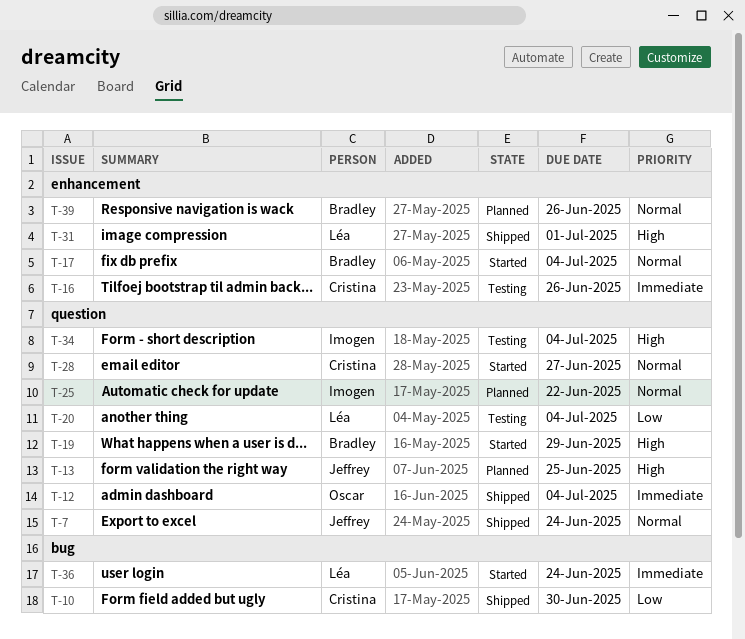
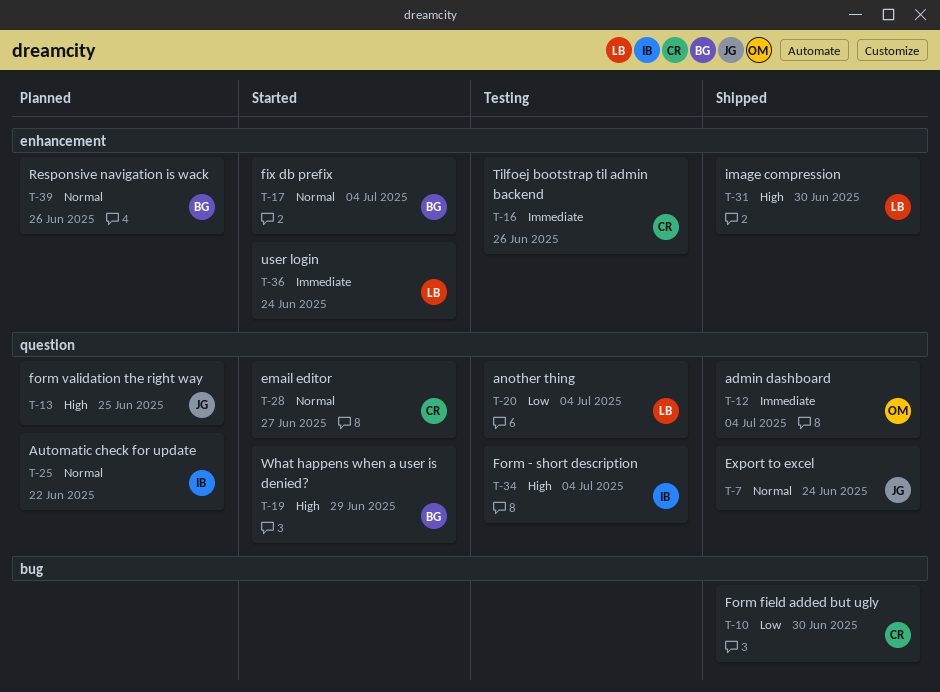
T-31, due: Jul 1 -> Jun 30
T-36, label: bug -> enhancement

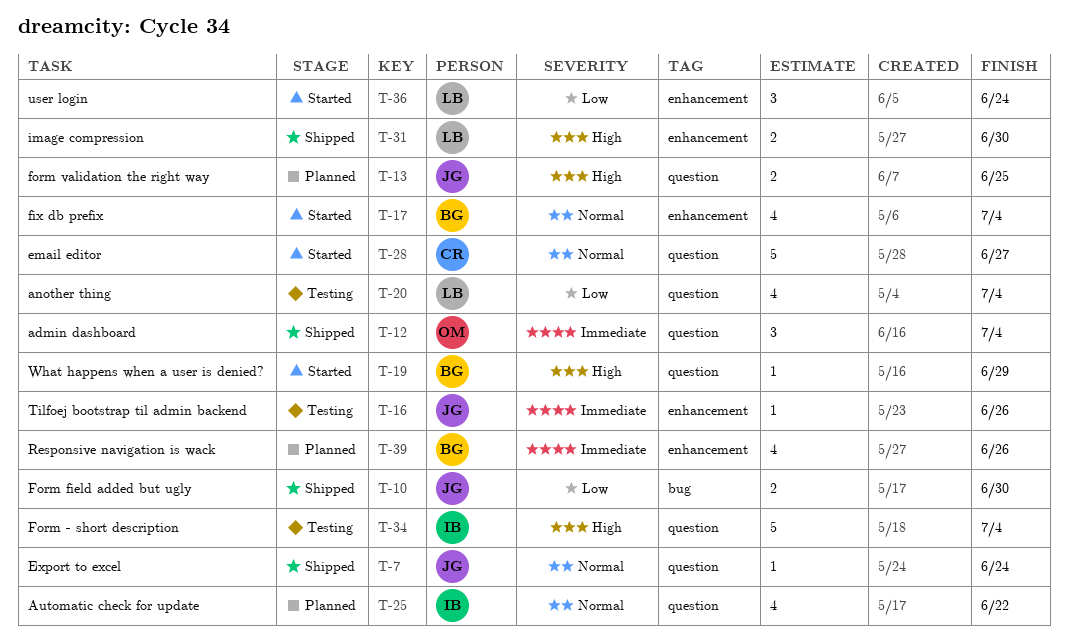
T-10, owner: CR -> JG
T-16, owner: CR -> JG
T-36, priority: Immediate -> Low
T-39, priority: Normal -> Immediate

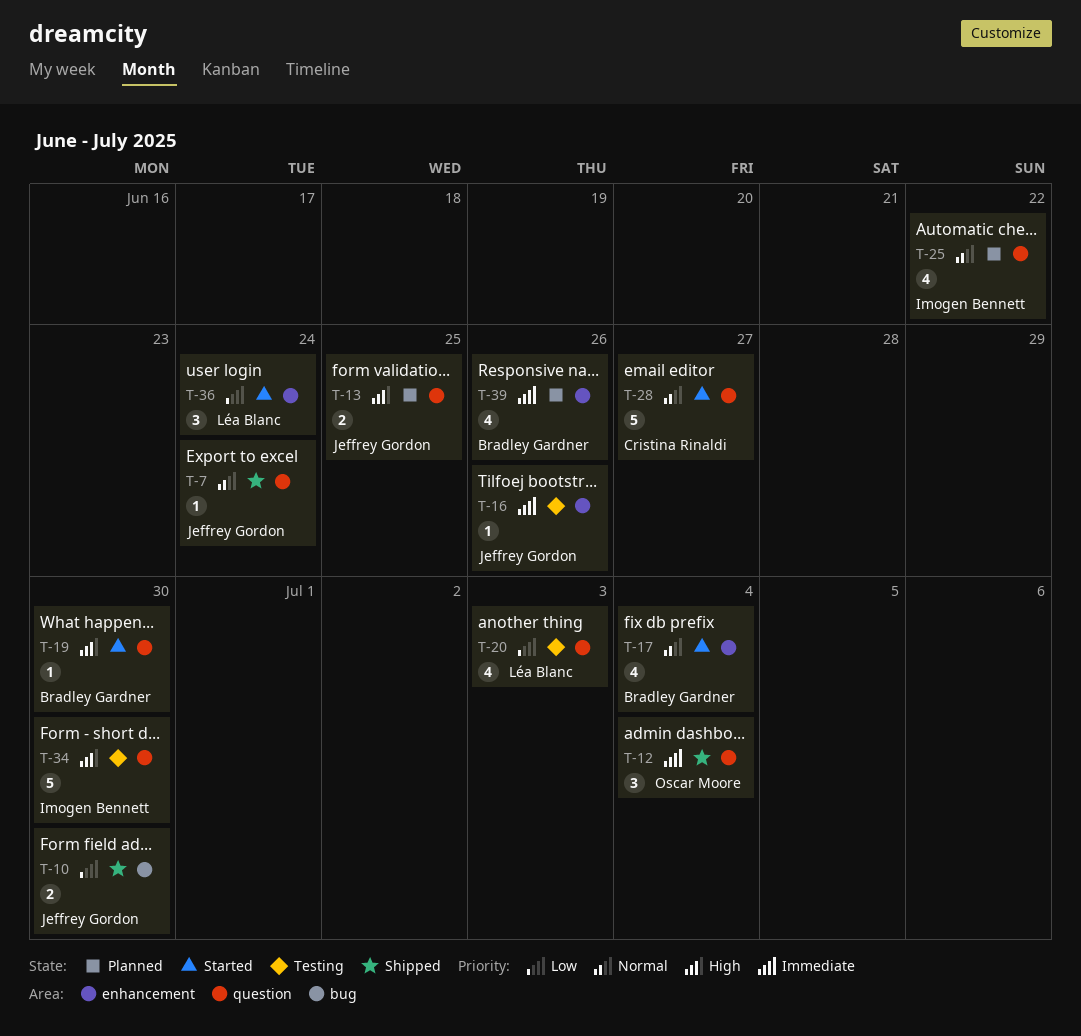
T-19, due: Jun 29 -> Jun 30
T-20, due: Jul 4 -> Jul 3
T-31: present -> none
T-34, due: Jul 4 -> Jun 30

